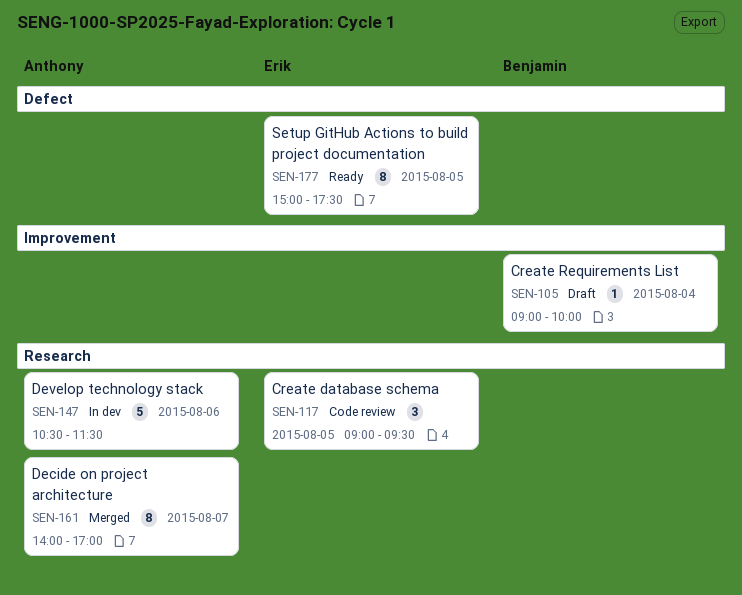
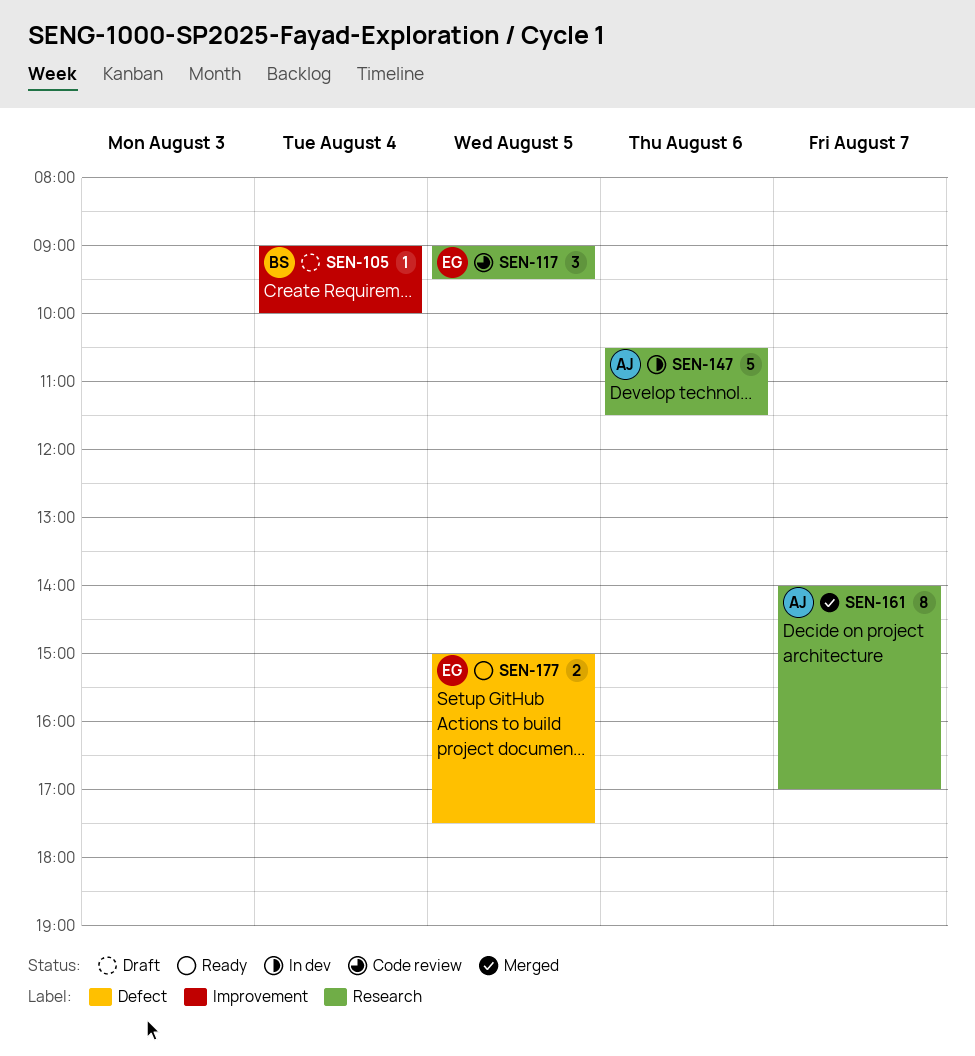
SEN-177, estimate: 8 -> 2

